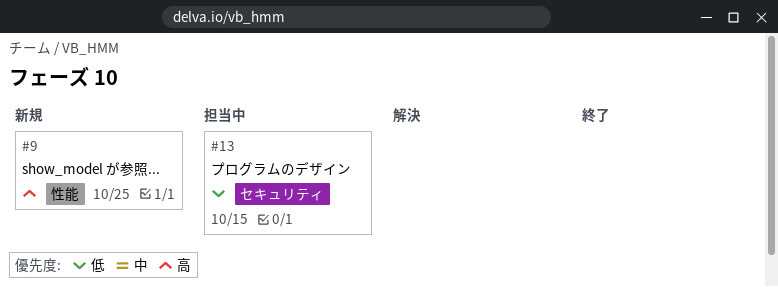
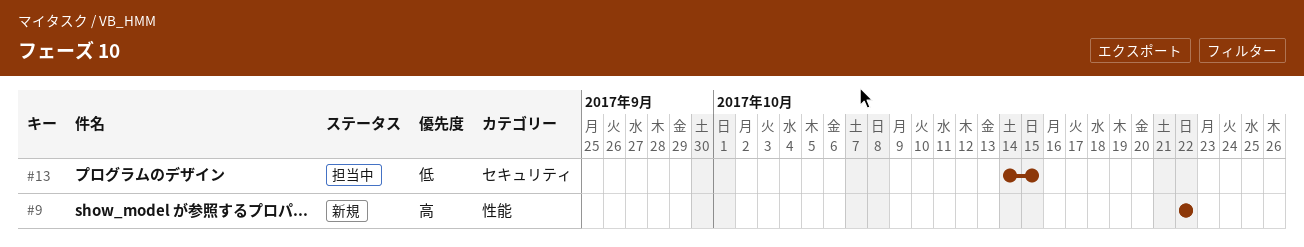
#9, due: Oct 25 -> Oct 22

